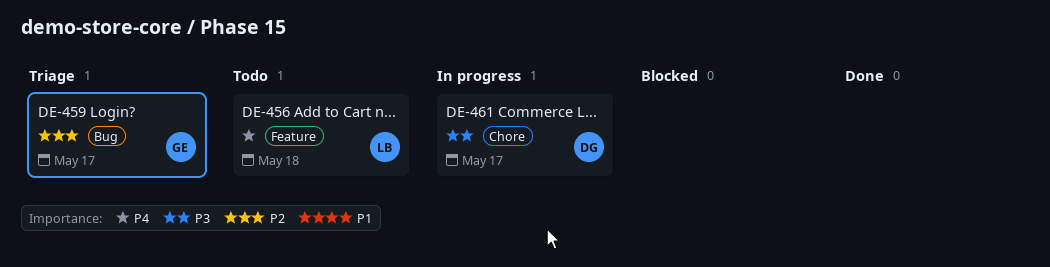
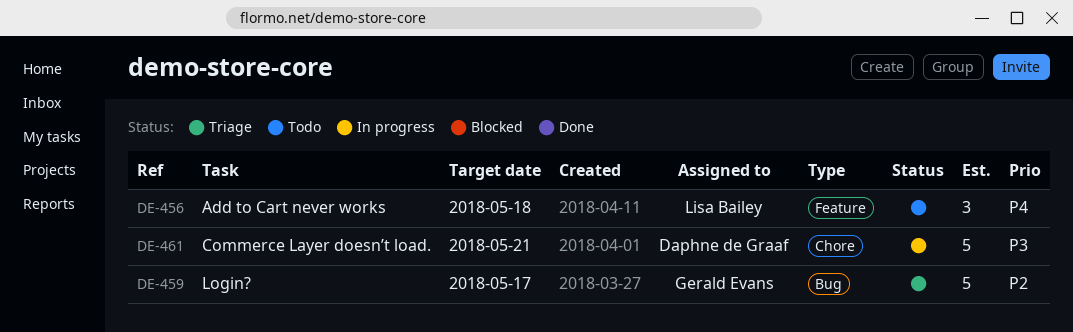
DE-461, due: May 17 -> May 21

